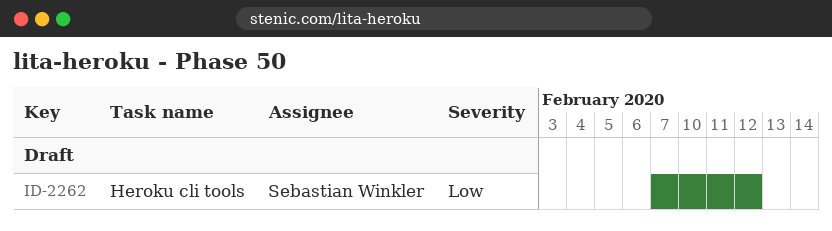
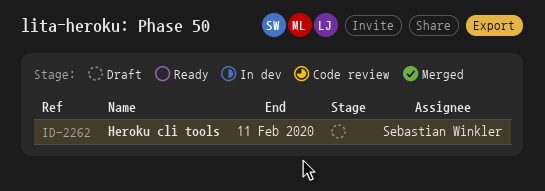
ID-2262, due: Feb 12 -> Feb 11

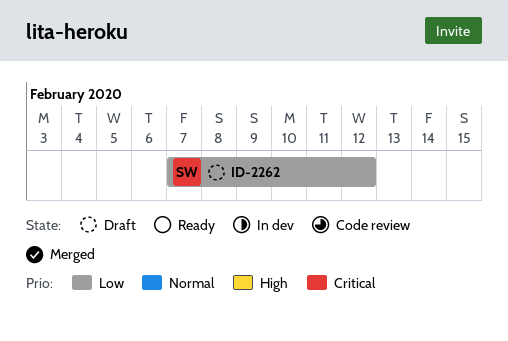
ID-2262, due: Feb 11 -> Feb 12

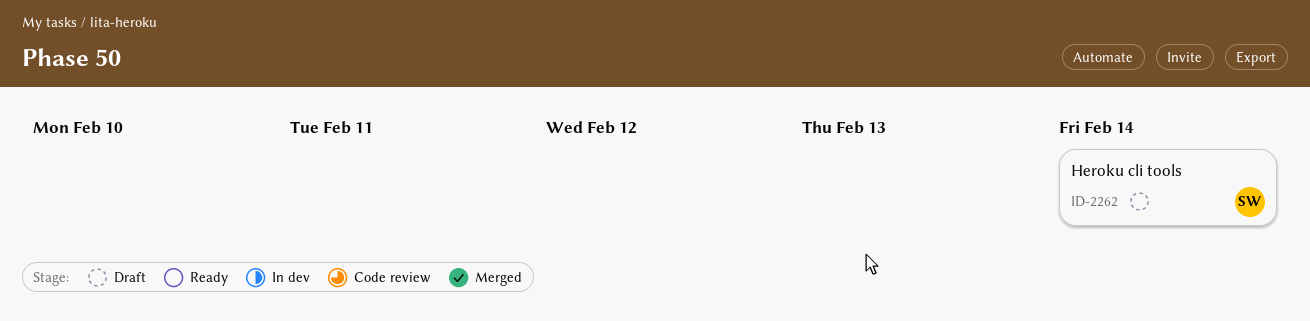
ID-2262, due: Feb 12 -> Feb 14

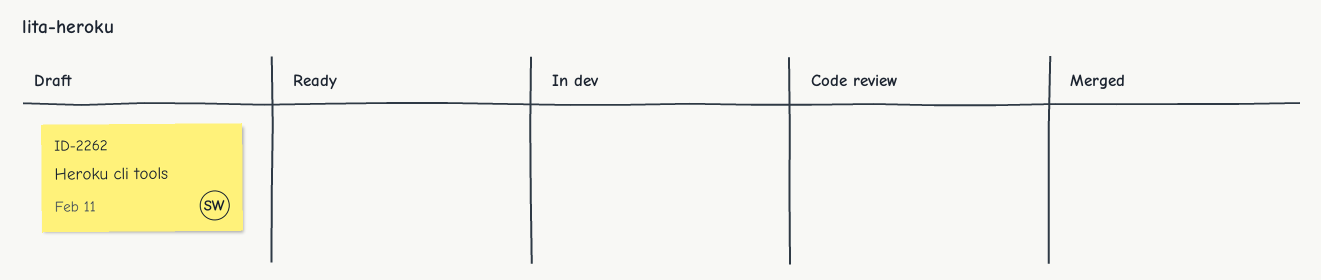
ID-2262, due: Feb 14 -> Feb 11

